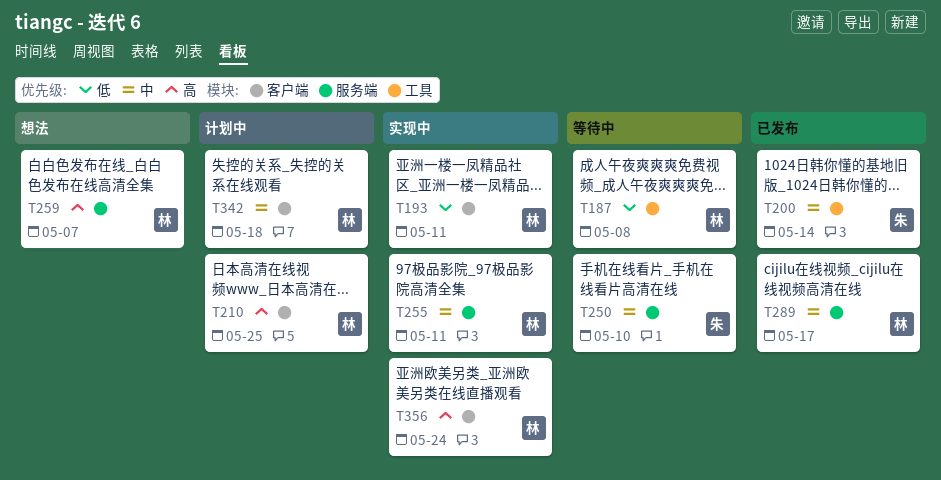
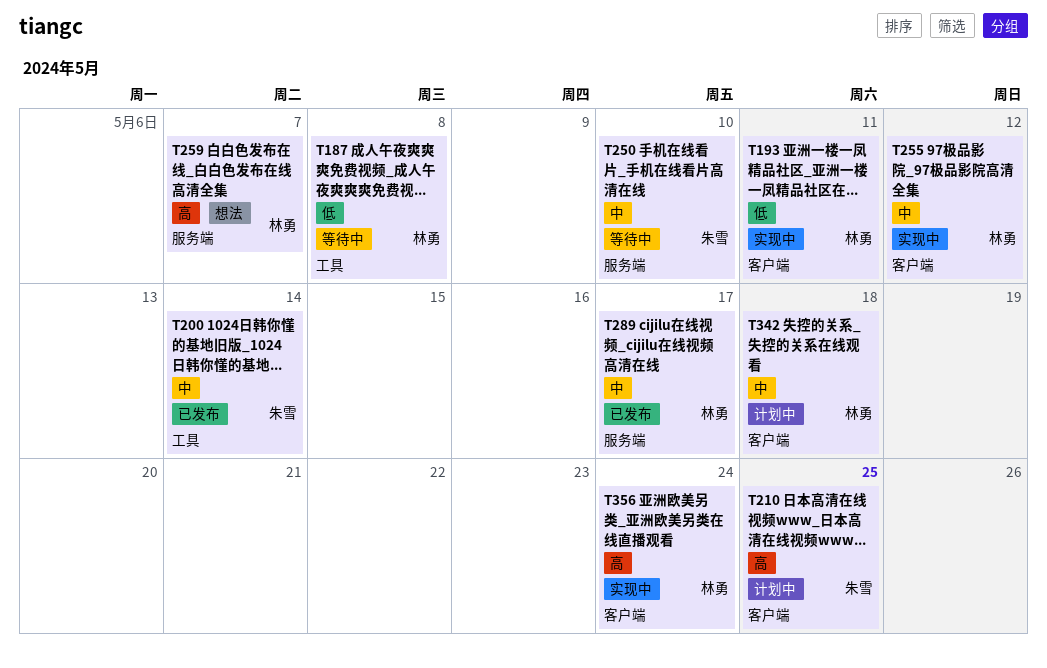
T210, owner: 林勇 -> 朱雪
T255, label: 服务端 -> 客户端
T255, due: May 11 -> May 12

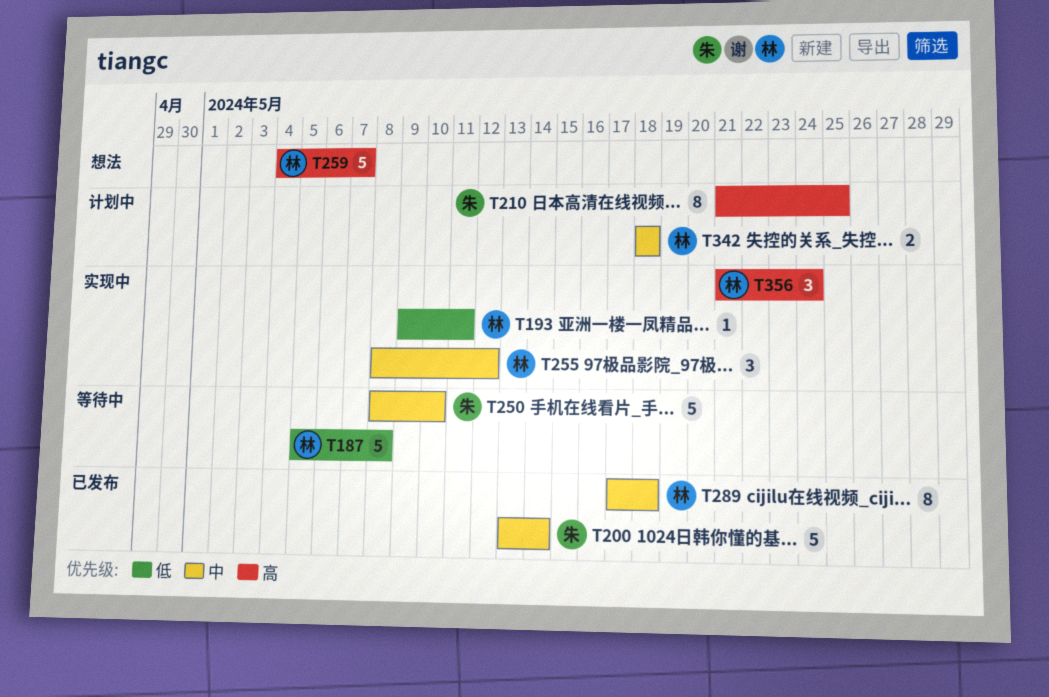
T289, due: May 17 -> May 18

